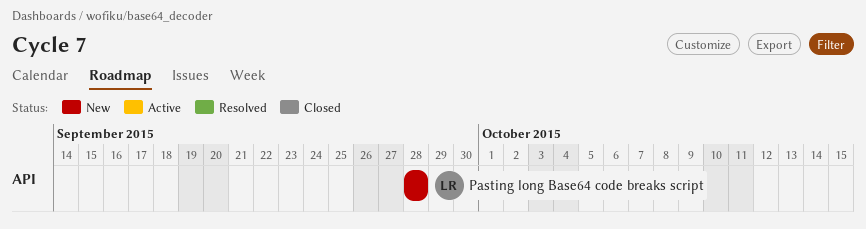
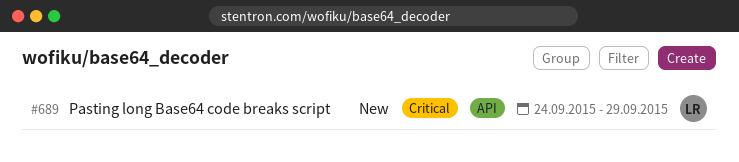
Pasting long Base64 code breaks script, start: Sep 28 -> Sep 24
Pasting long Base64 code breaks script, due: Sep 28 -> Sep 29

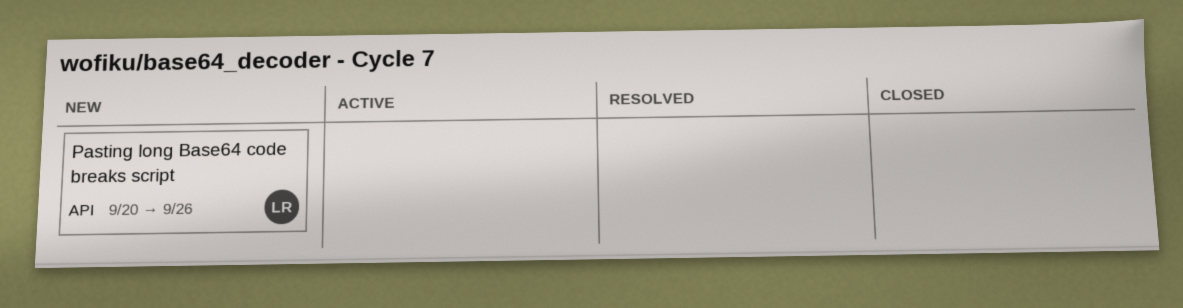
Pasting long Base64 code breaks script, start: Sep 24 -> Sep 20
Pasting long Base64 code breaks script, due: Sep 29 -> Sep 26

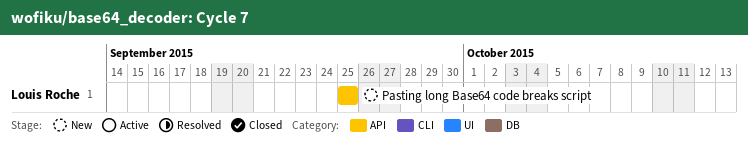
Pasting long Base64 code breaks script, start: Sep 20 -> Sep 25
Pasting long Base64 code breaks script, due: Sep 26 -> Sep 25

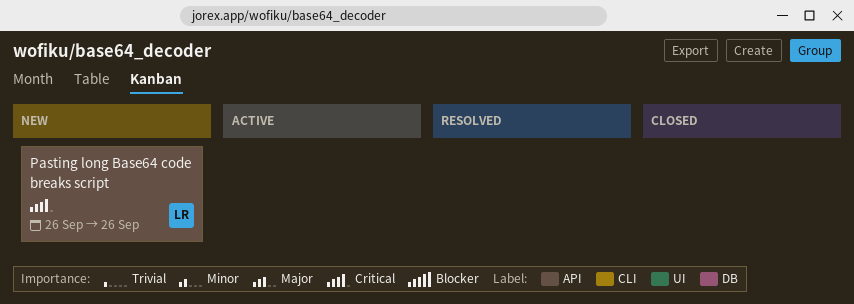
Pasting long Base64 code breaks script, start: Sep 25 -> Sep 26
Pasting long Base64 code breaks script, due: Sep 25 -> Sep 26

